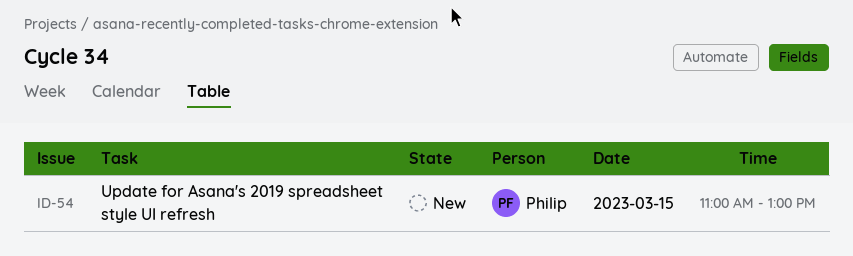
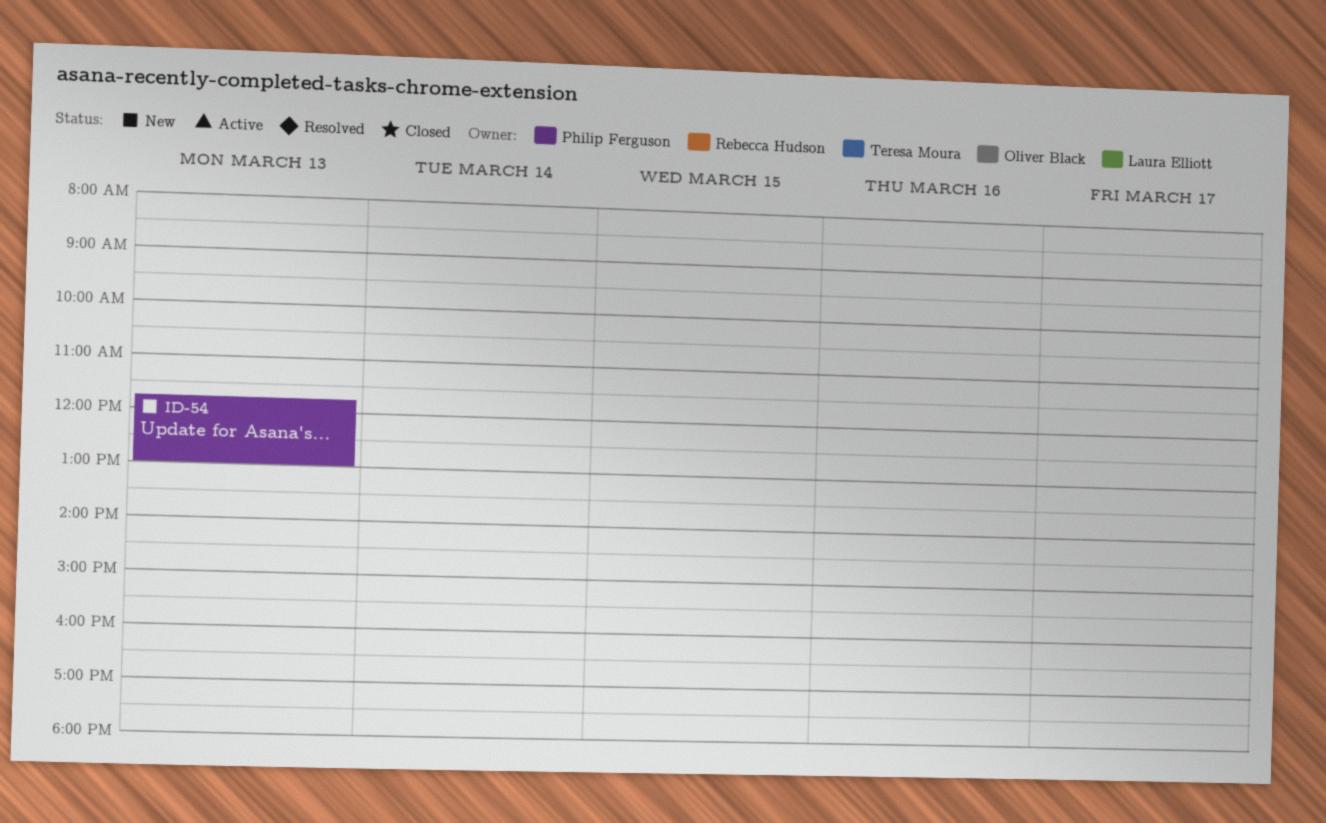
ID-54, day: Mar 15 -> Mar 13
ID-54, begins: 11:00 -> 11:45

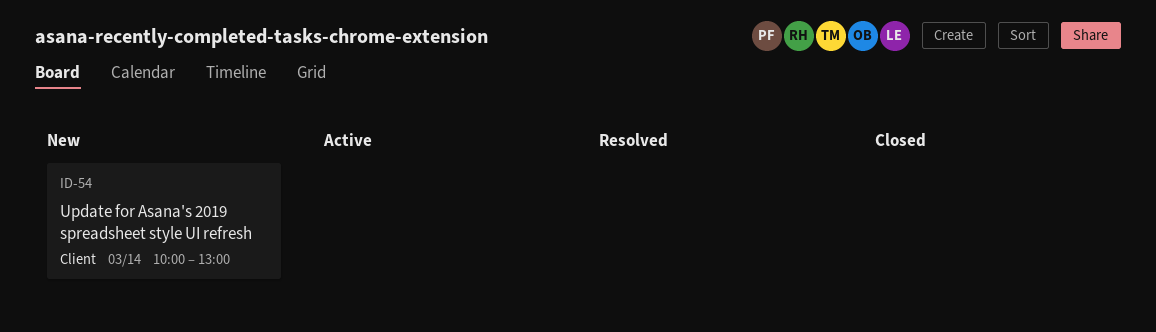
ID-54, day: Mar 13 -> Mar 14
ID-54, begins: 11:45 -> 10:00

